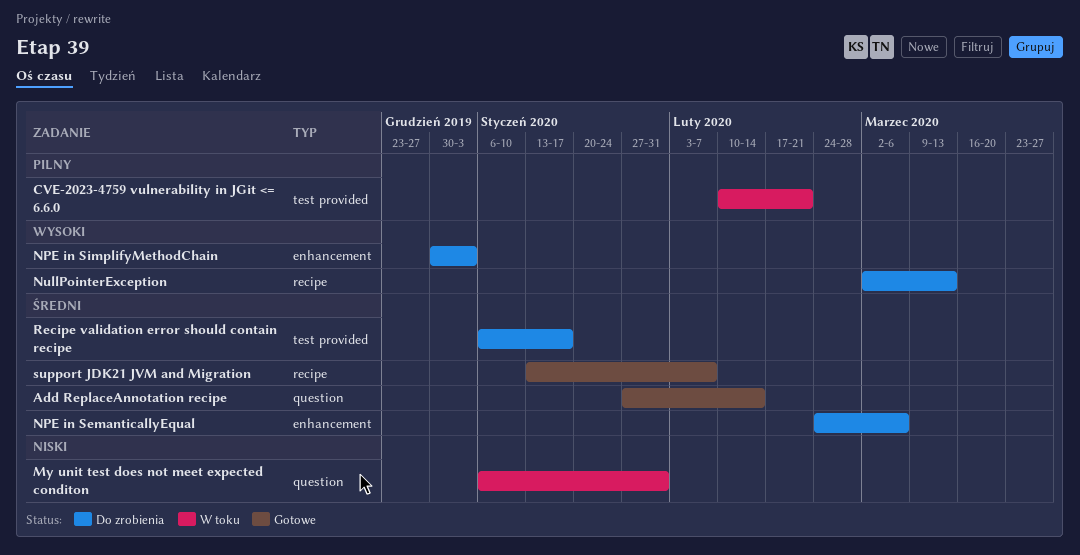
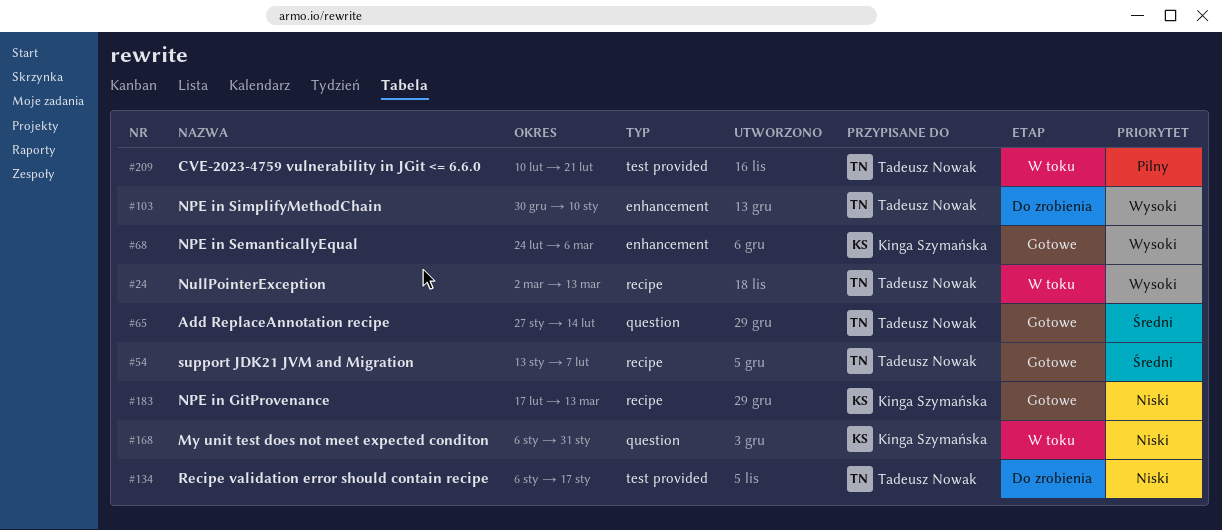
NPE in GitProvenance: none -> present
NPE in SemanticallyEqual, status: Do zrobienia -> Gotowe
NPE in SemanticallyEqual, priority: Średni -> Wysoki
NPE in SimplifyMethodChain, due: Jan 3 -> Jan 10
NullPointerException, status: Do zrobienia -> W toku
Recipe validation error should contain recipe, priority: Średni -> Niski

